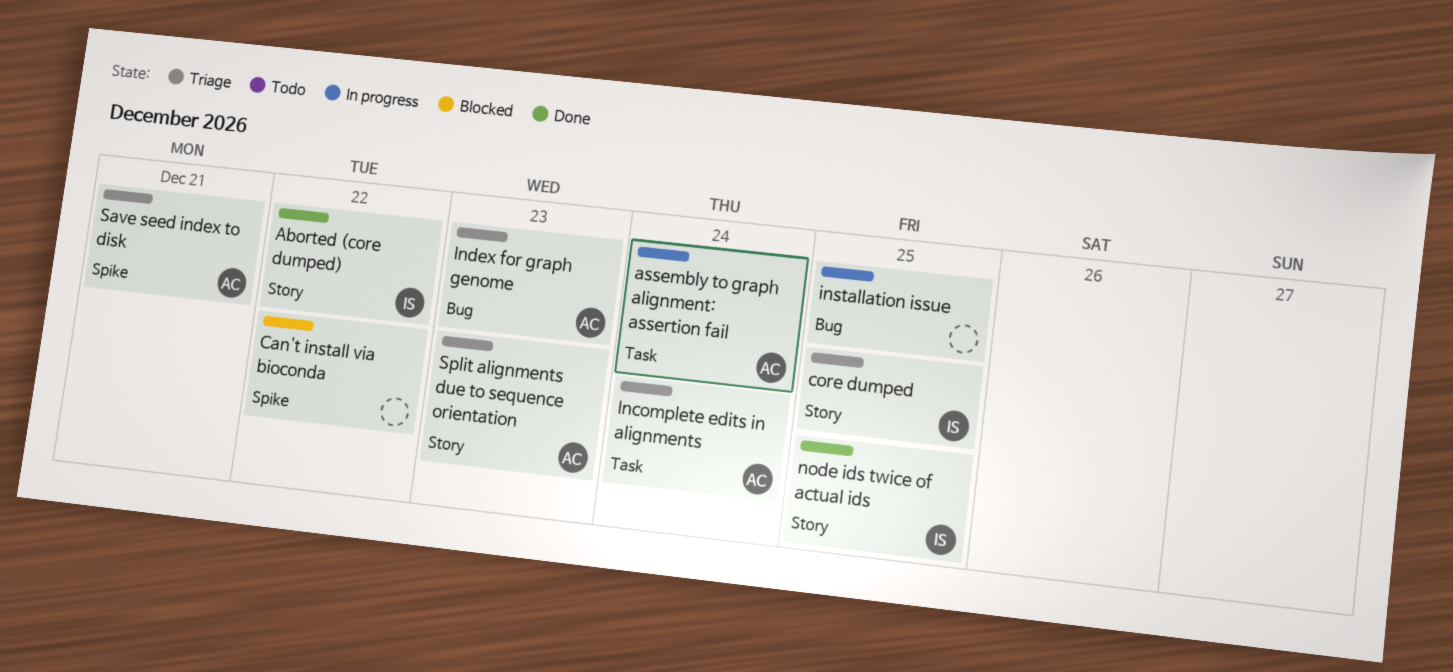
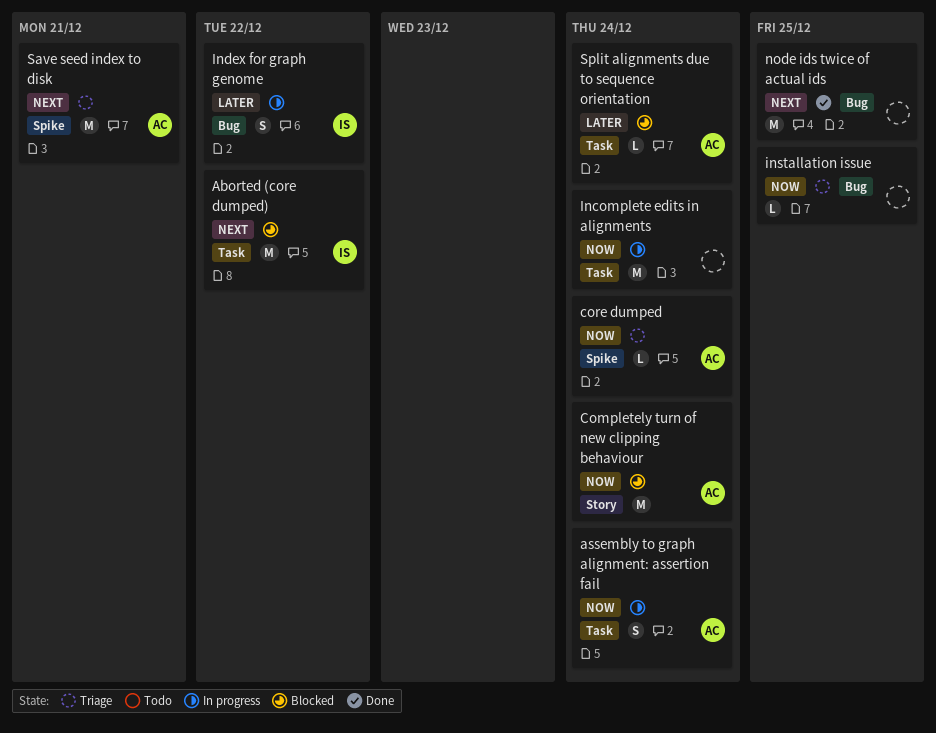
Aborted (core dumped), status: Done -> Blocked
Aborted (core dumped), label: Story -> Task
Can't install via bioconda: present -> none
Completely turn of new clipping behaviour: none -> present
core dumped, owner: IS -> AC
core dumped, label: Story -> Spike
core dumped, due: Dec 25 -> Dec 24
Incomplete edits in alignments, status: Triage -> In progress
Incomplete edits in alignments, owner: AC -> none
Index for graph genome, status: Triage -> In progress
Index for graph genome, owner: AC -> IS
Index for graph genome, due: Dec 23 -> Dec 22
installation issue, status: In progress -> Triage
node ids twice of actual ids, owner: IS -> none
node ids twice of actual ids, label: Story -> Bug
Split alignments due to sequence orientation, status: Triage -> Blocked
Split alignments due to sequence orientation, label: Story -> Task
Split alignments due to sequence orientation, due: Dec 23 -> Dec 24

